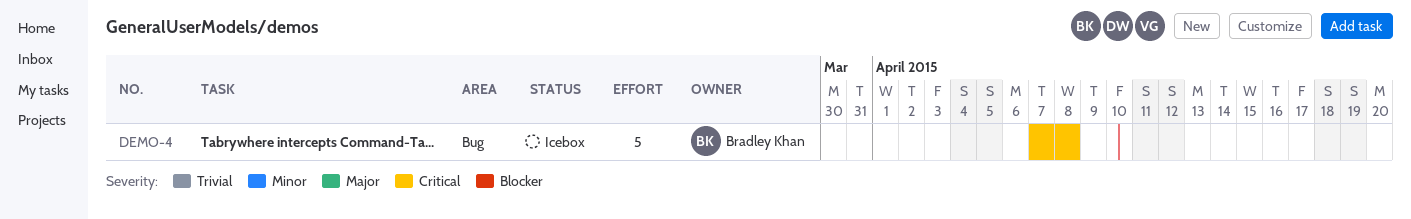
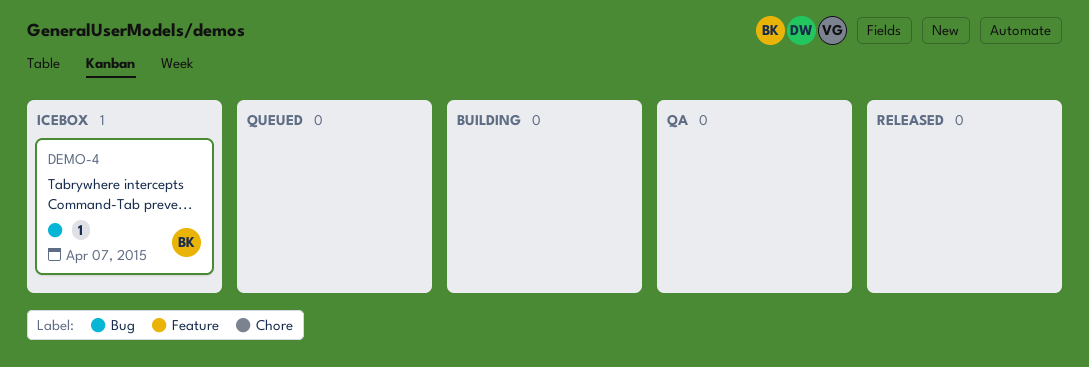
DEMO-4, estimate: 5 -> 1
DEMO-4, due: Apr 8 -> Apr 7

